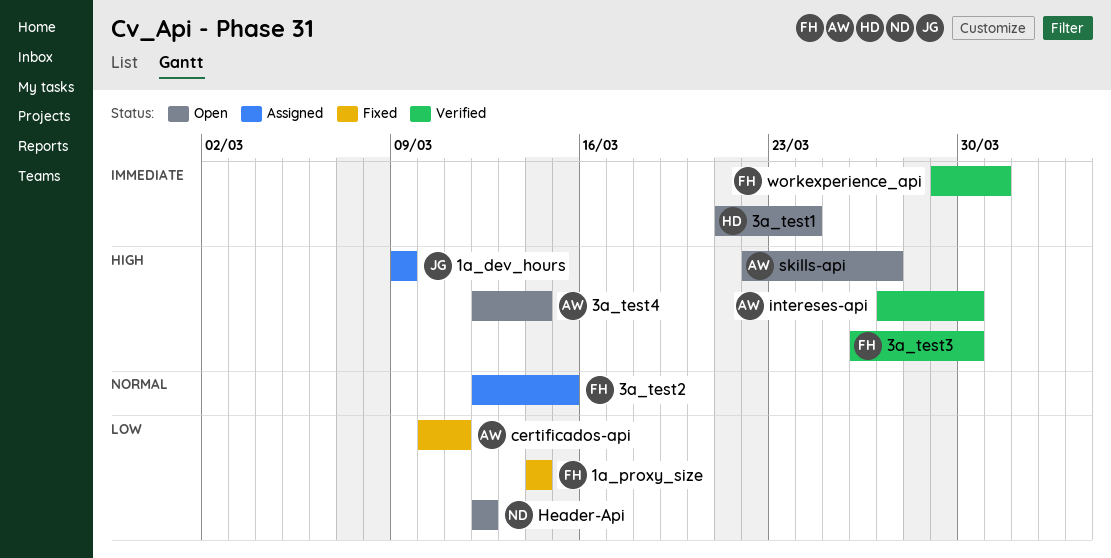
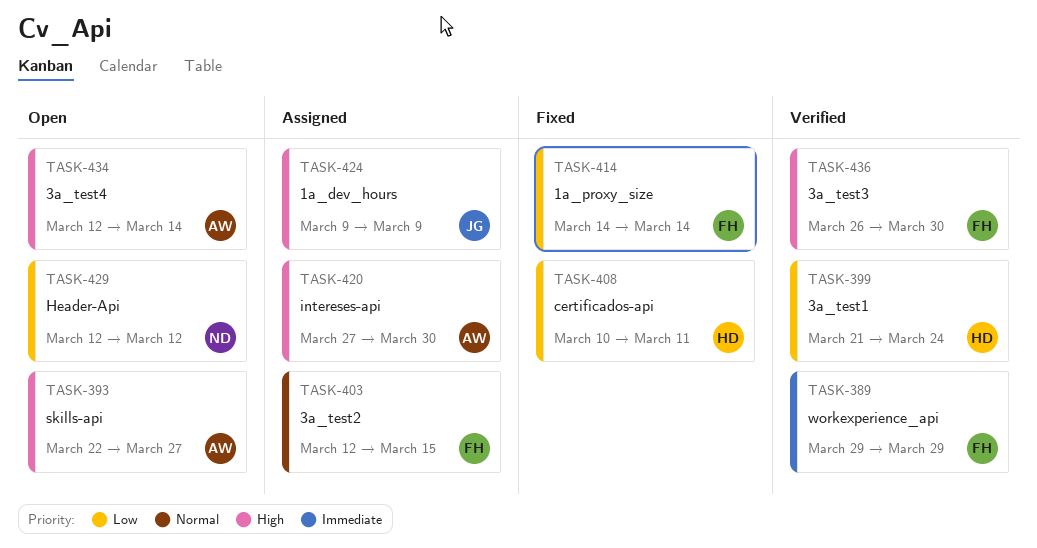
3a_test1, status: Open -> Verified
3a_test1, priority: Immediate -> Low
certificados-api, owner: AW -> HD
intereses-api, status: Verified -> Assigned
workexperience_api, due: Mar 31 -> Mar 29

